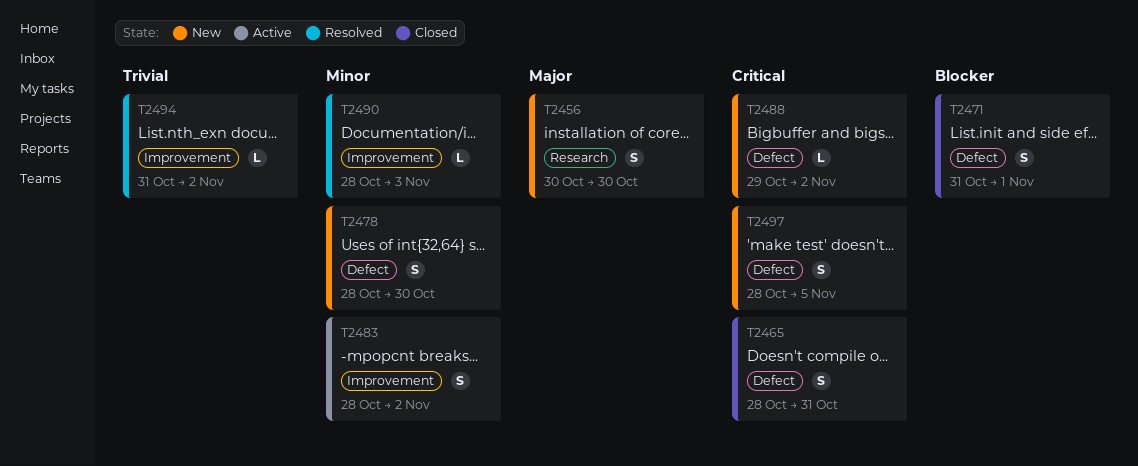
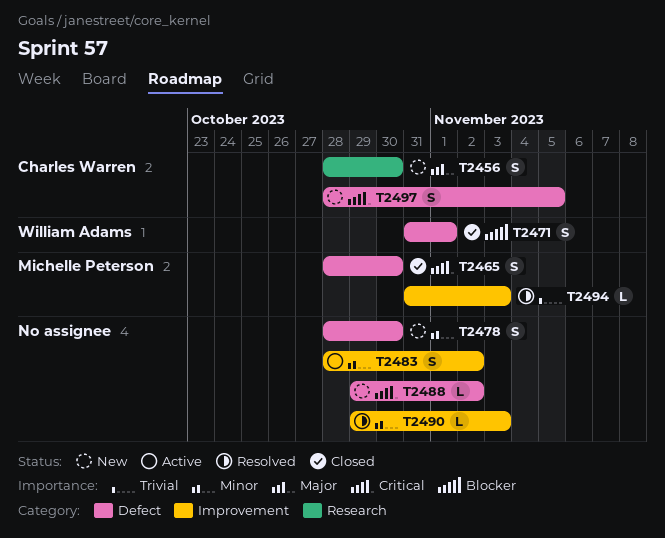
T2456, start: Oct 30 -> Oct 28
T2465, due: Oct 31 -> Oct 30
T2490, start: Oct 28 -> Oct 29
T2494, due: Nov 2 -> Nov 3

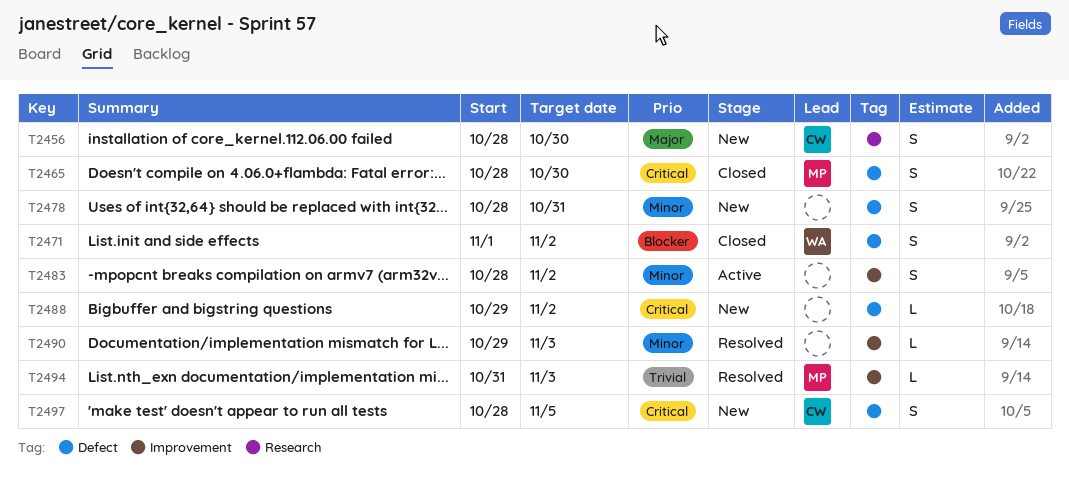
T2471, start: Oct 31 -> Nov 1
T2471, due: Nov 1 -> Nov 2
T2478, due: Oct 30 -> Oct 31

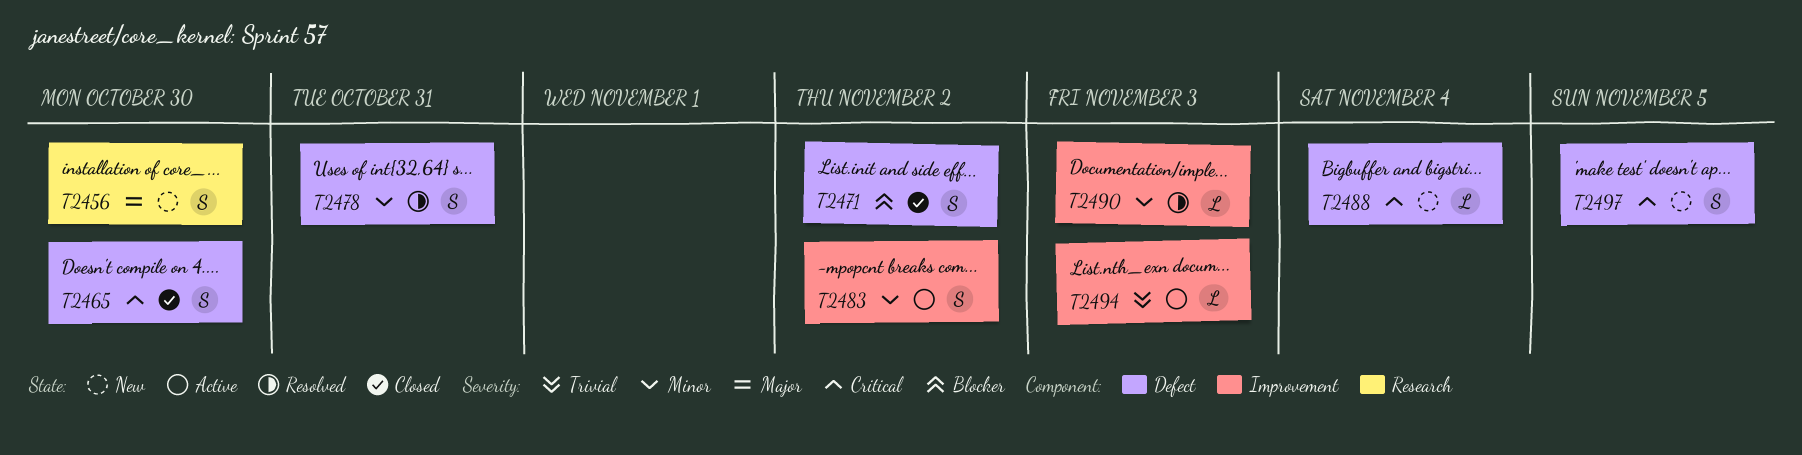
T2478, status: New -> Resolved
T2488, due: Nov 2 -> Nov 4
T2494, status: Resolved -> Active

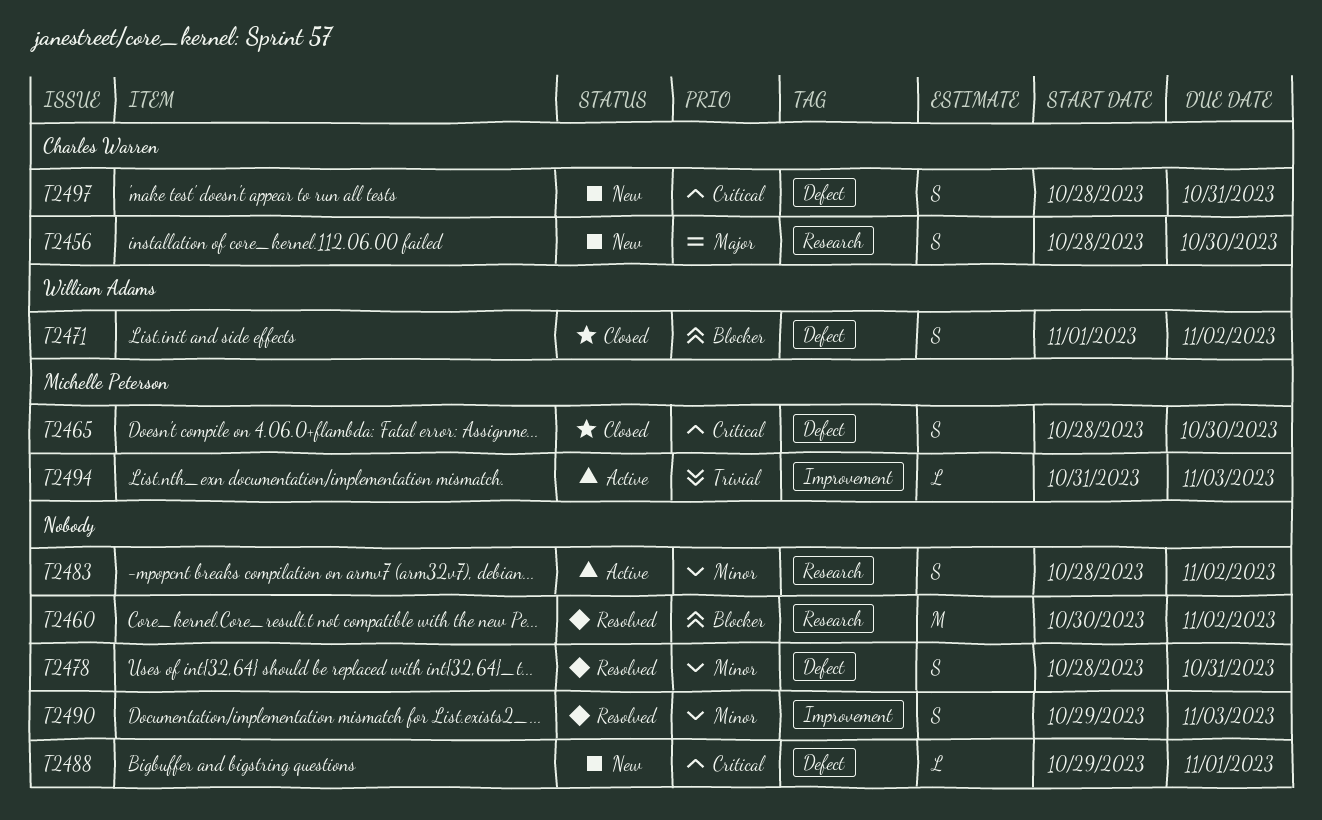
T2460: none -> present
T2483, label: Improvement -> Research
T2488, due: Nov 4 -> Nov 1
T2490, estimate: L -> S
T2497, due: Nov 5 -> Oct 31

